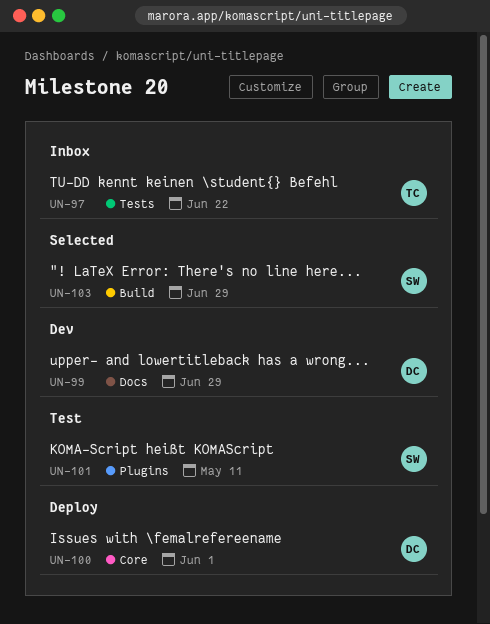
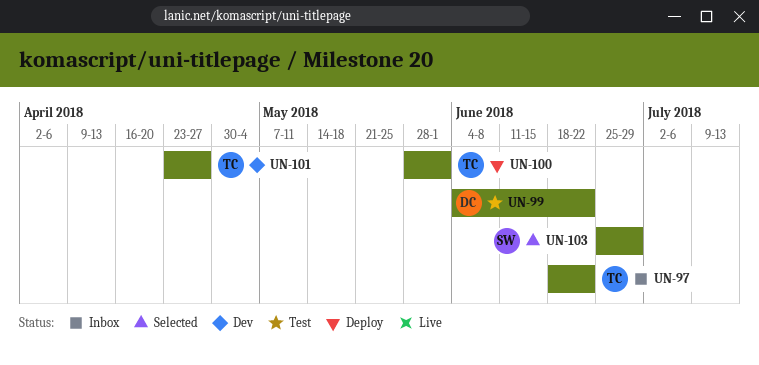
UN-99, status: Dev -> Test
UN-99, due: Jun 29 -> Jun 22
UN-100, owner: DC -> TC
UN-101, status: Test -> Dev
UN-101, owner: SW -> TC
UN-101, due: May 11 -> Apr 27

